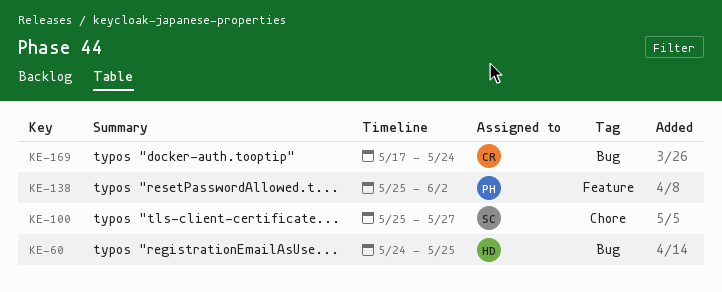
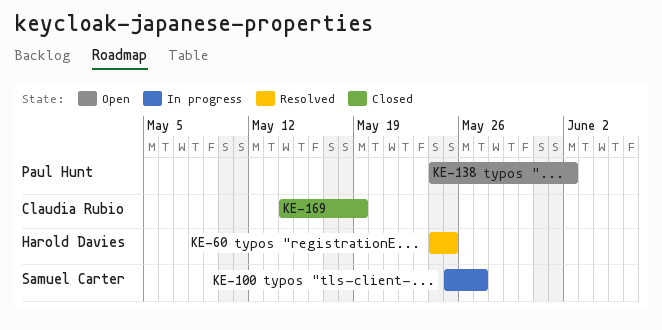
KE-138, start: May 25 -> May 24
KE-169, start: May 17 -> May 14
KE-169, due: May 24 -> May 19

